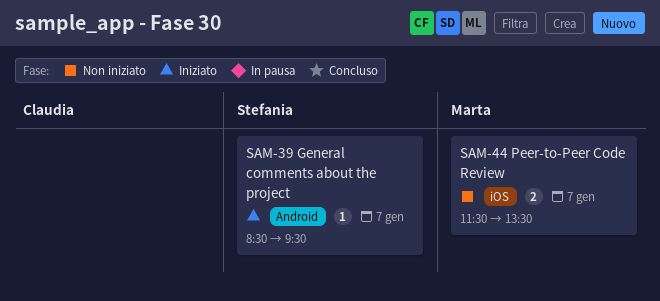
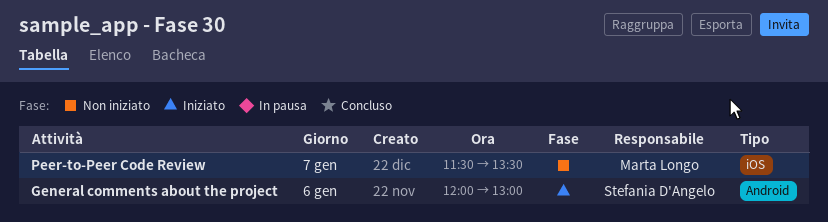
General comments about the project, day: Jan 7 -> Jan 6
General comments about the project, begins: 08:30 -> 12:00
General comments about the project, ends: 09:30 -> 13:00

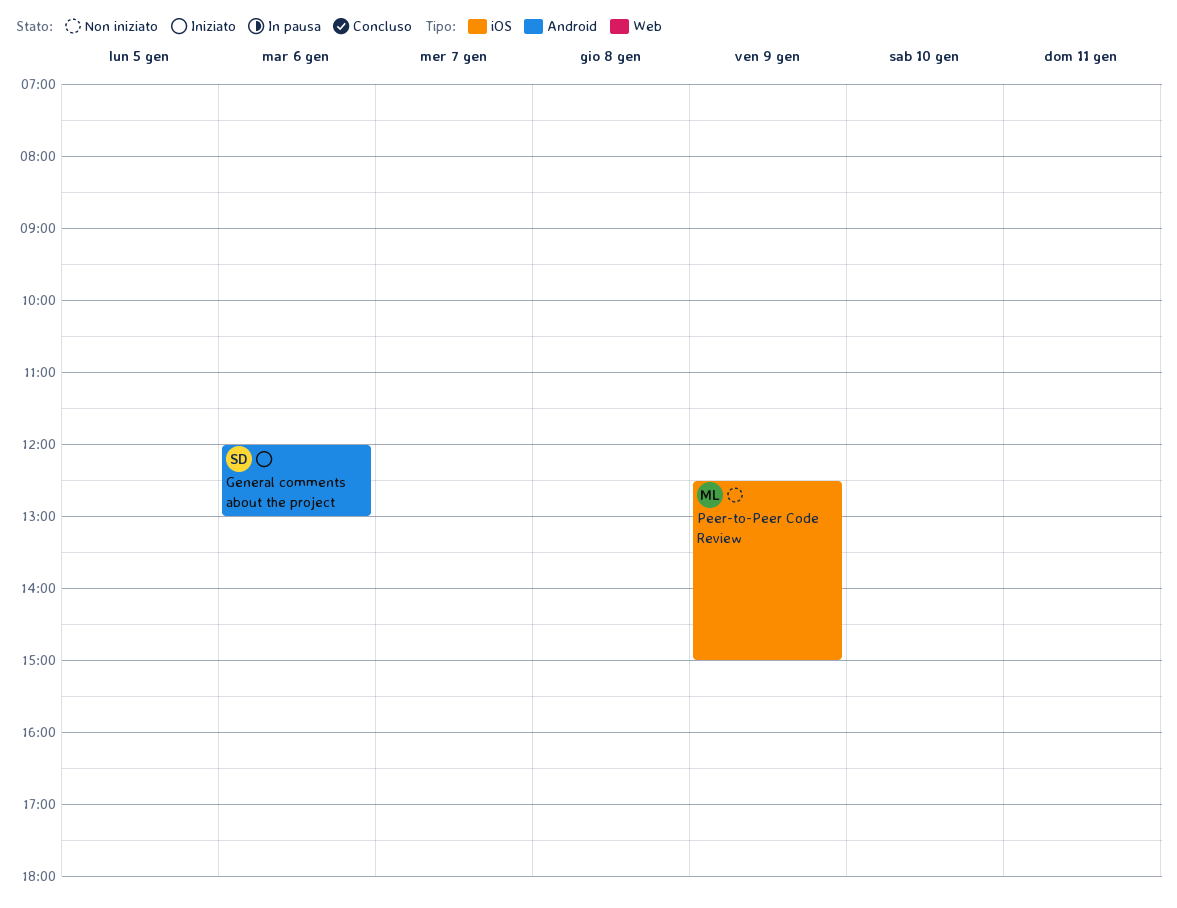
Peer-to-Peer Code Review, day: Jan 7 -> Jan 9
Peer-to-Peer Code Review, begins: 11:30 -> 12:30
Peer-to-Peer Code Review, ends: 13:30 -> 15:00

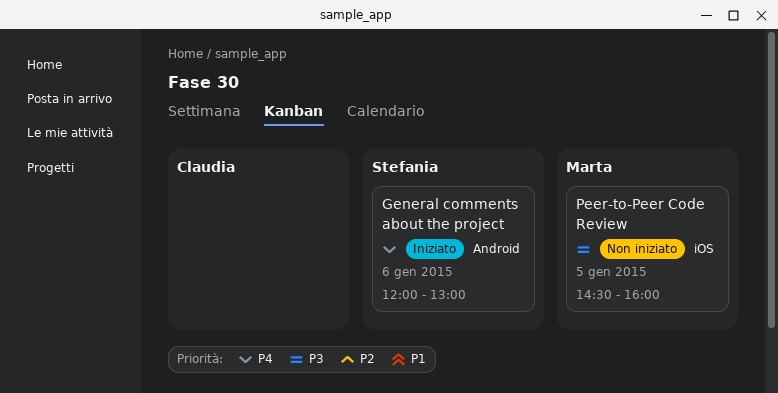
Peer-to-Peer Code Review, day: Jan 9 -> Jan 5
Peer-to-Peer Code Review, begins: 12:30 -> 14:30
Peer-to-Peer Code Review, ends: 15:00 -> 16:00

